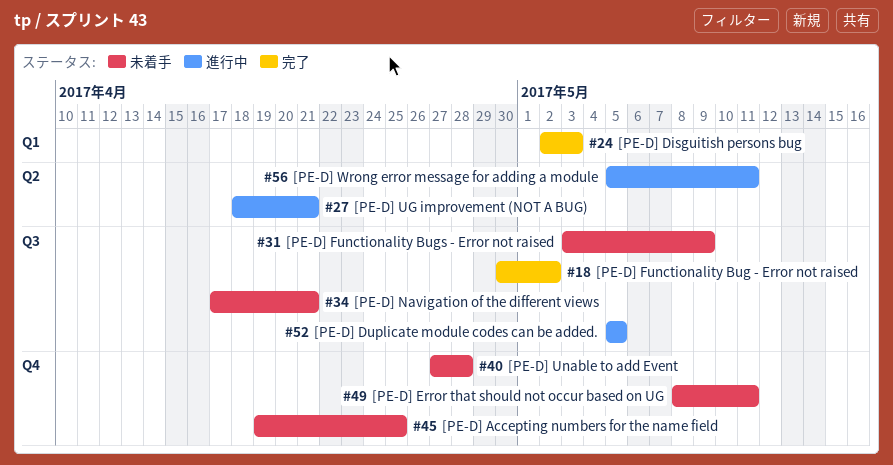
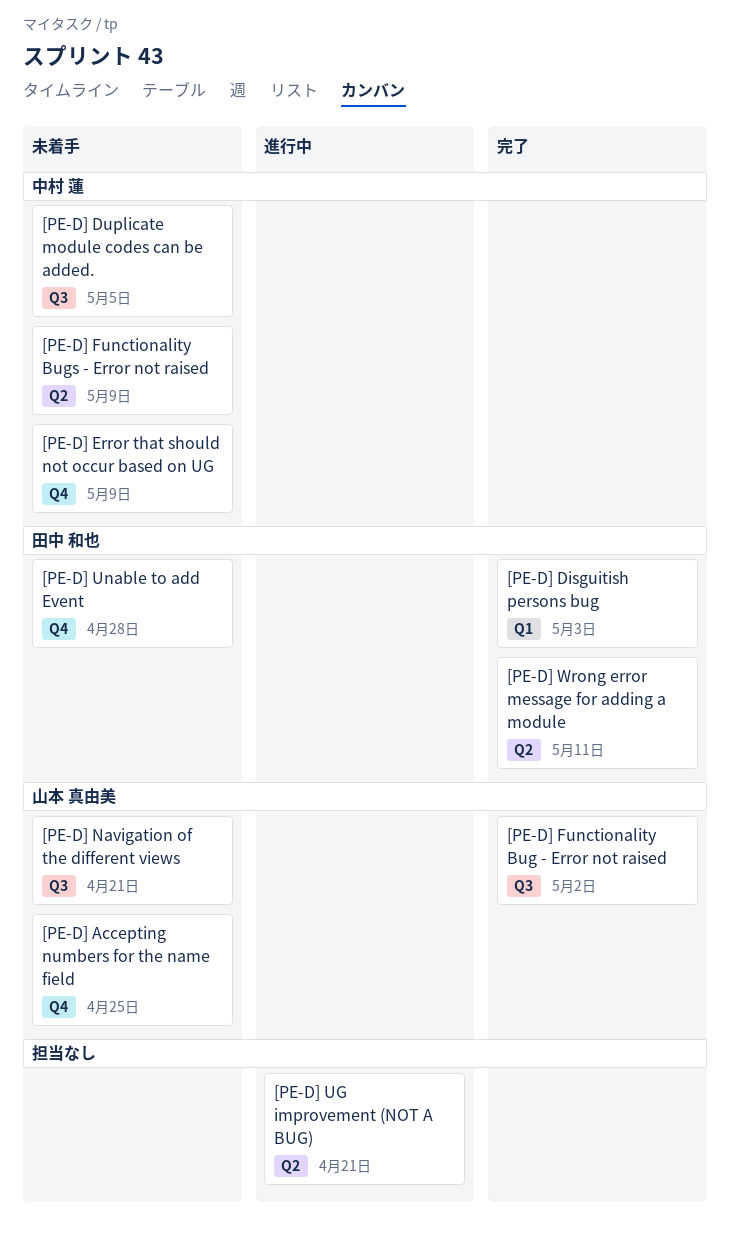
[PE-D] Duplicate module codes can be added., status: 進行中 -> 未着手
[PE-D] Error that should not occur based on UG, due: May 11 -> May 9
[PE-D] Functionality Bugs - Error not raised, label: Q3 -> Q2
[PE-D] Wrong error message for adding a module, status: 進行中 -> 完了

